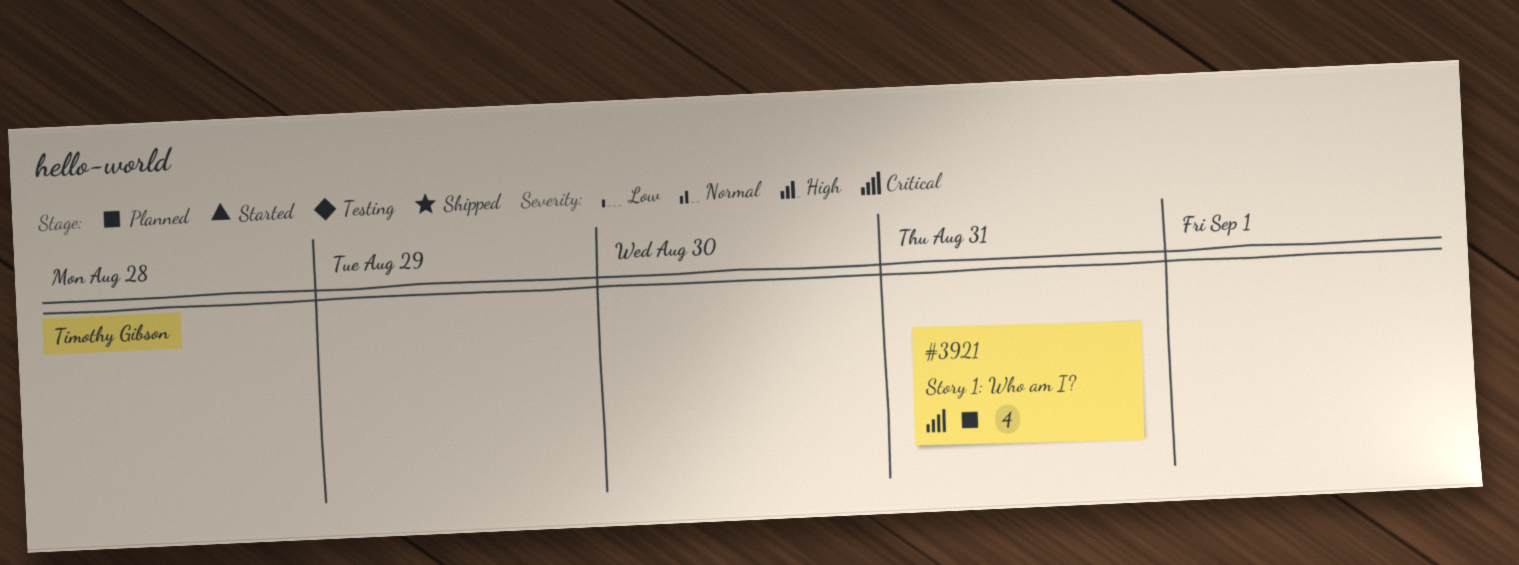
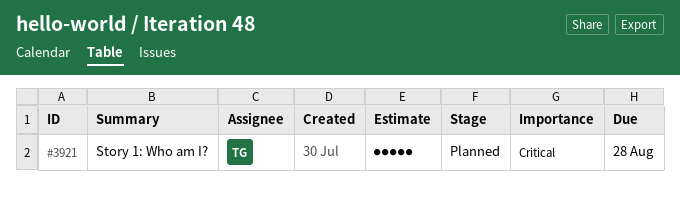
#3921, estimate: 4 -> 5
#3921, due: Aug 31 -> Aug 28

